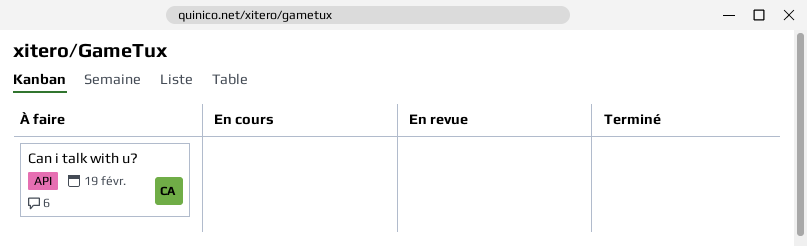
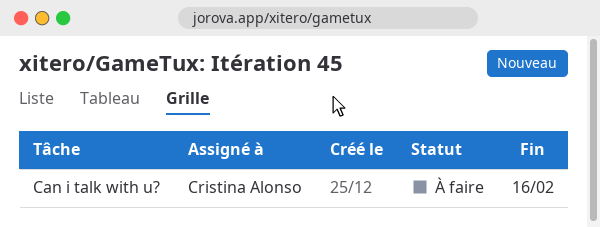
Can i talk with u?, due: Feb 19 -> Feb 16

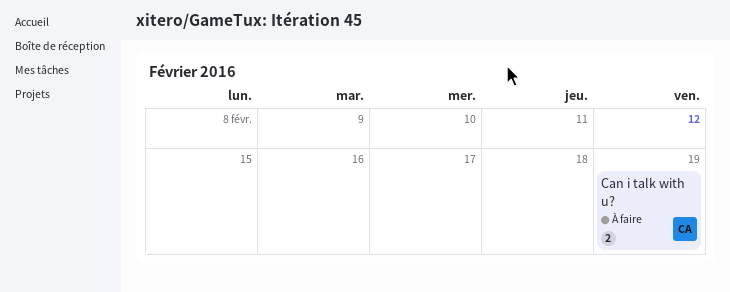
Can i talk with u?, due: Feb 16 -> Feb 19

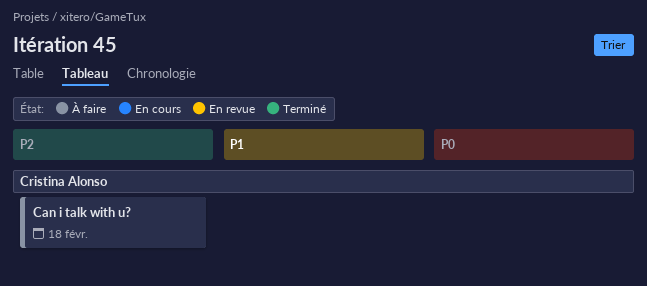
Can i talk with u?, due: Feb 19 -> Feb 18

